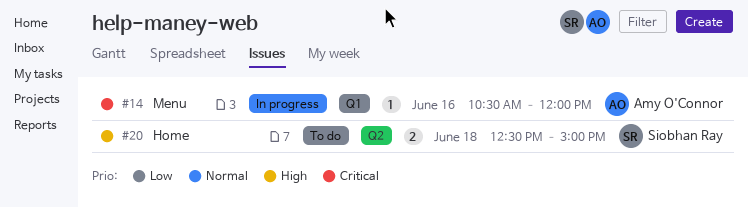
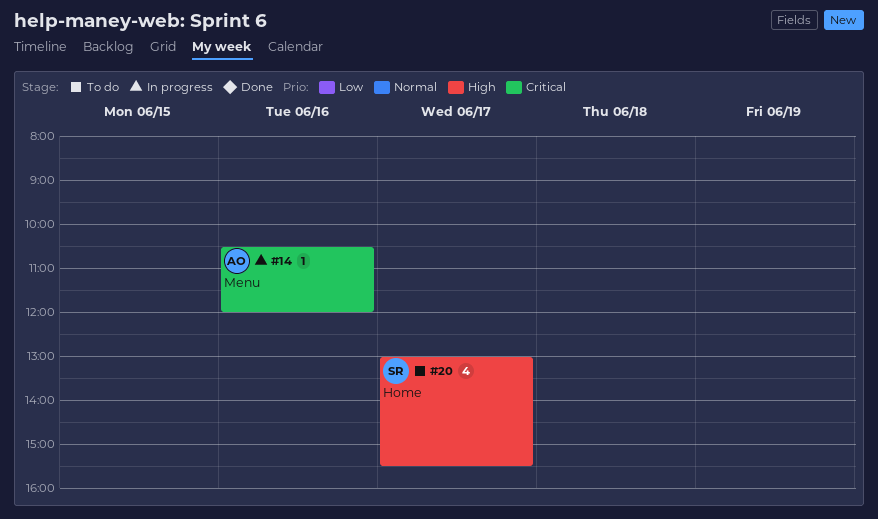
#20, estimate: 2 -> 4
#20, day: Jun 18 -> Jun 17
#20, begins: 12:30 -> 13:00
#20, ends: 15:00 -> 15:30

